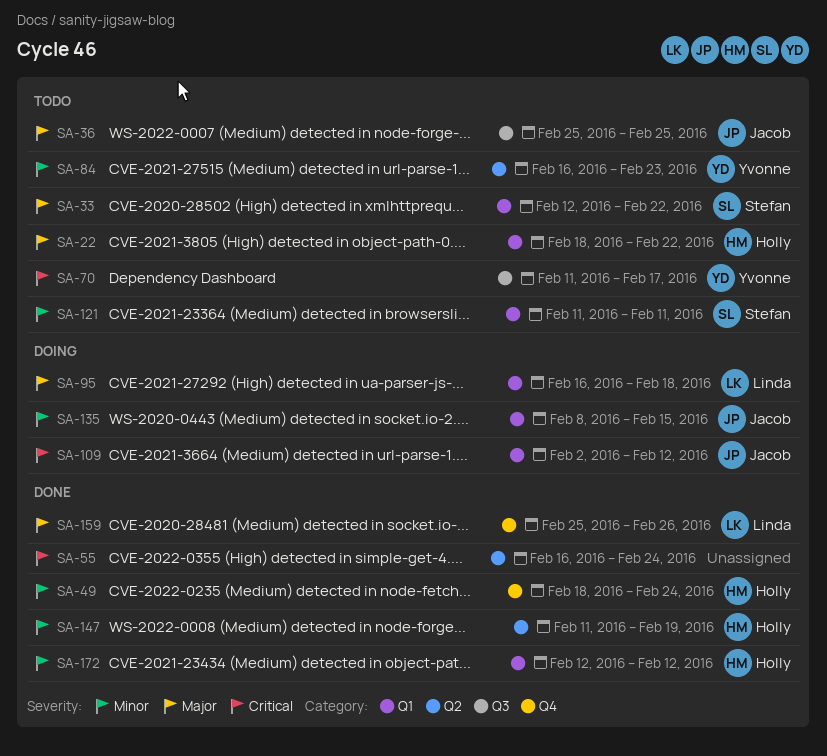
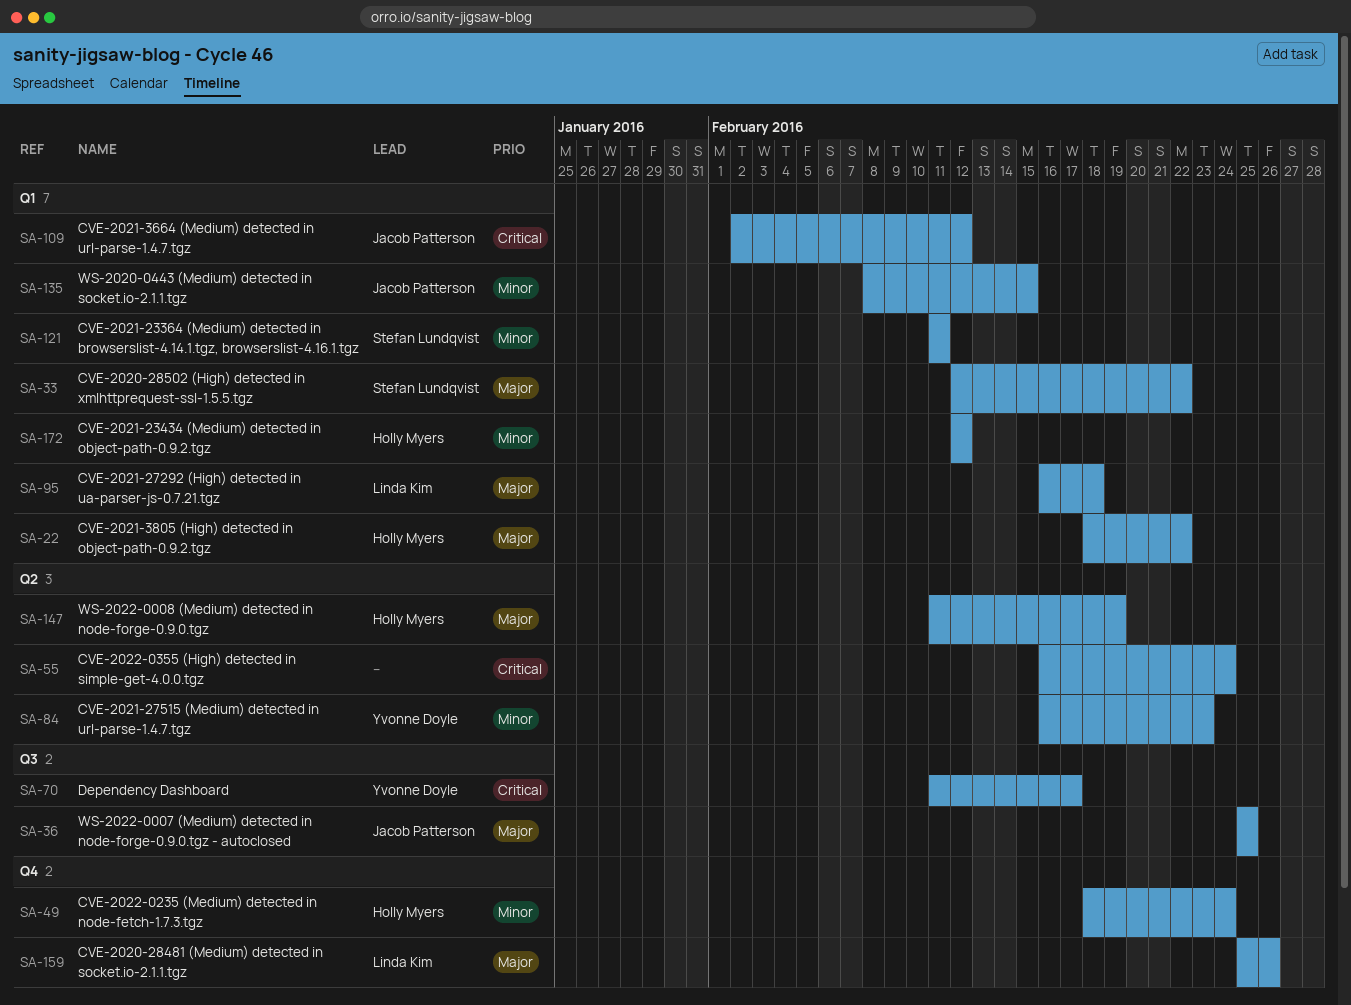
SA-147, priority: Minor -> Major

